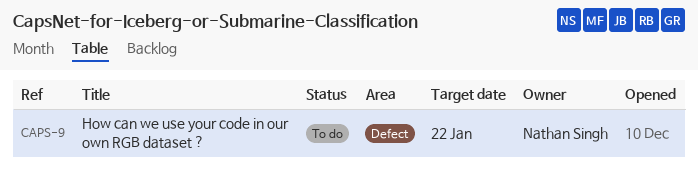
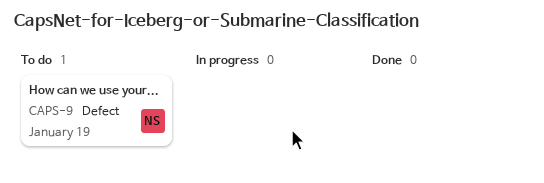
CAPS-9, due: Jan 22 -> Jan 19

